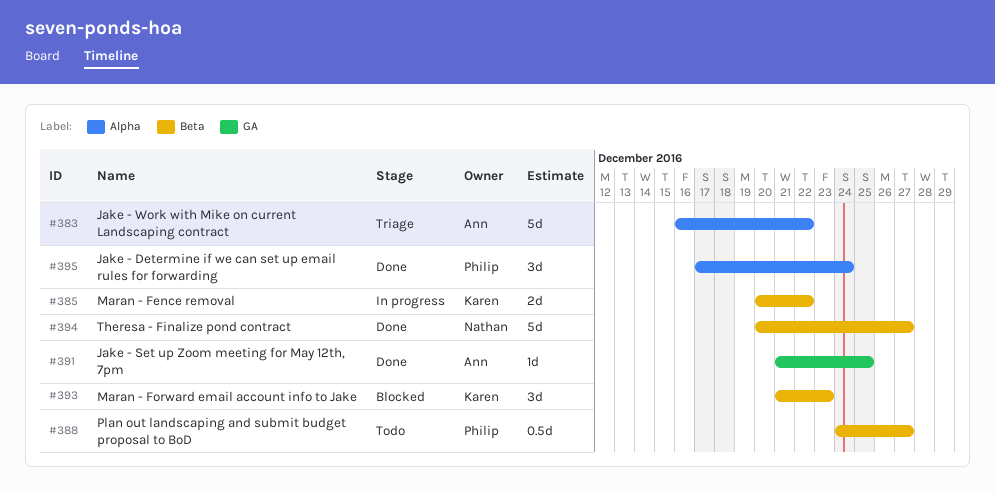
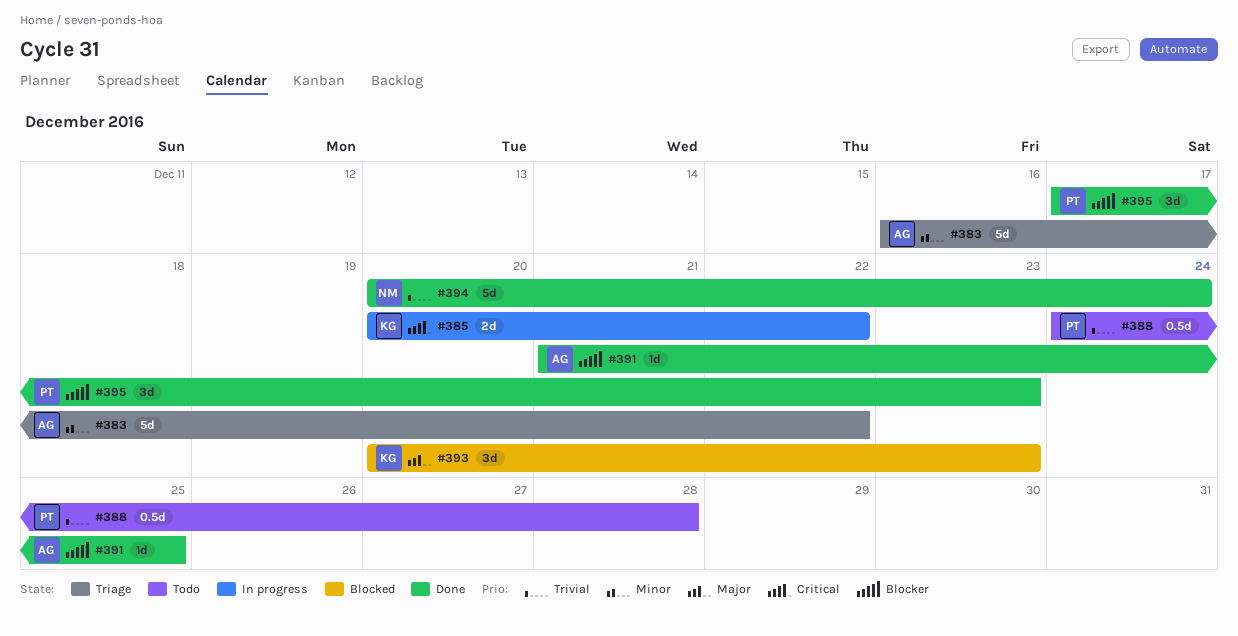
#388, due: Dec 27 -> Dec 28
#393, start: Dec 21 -> Dec 20
#394, due: Dec 27 -> Dec 24
#395, due: Dec 24 -> Dec 23

